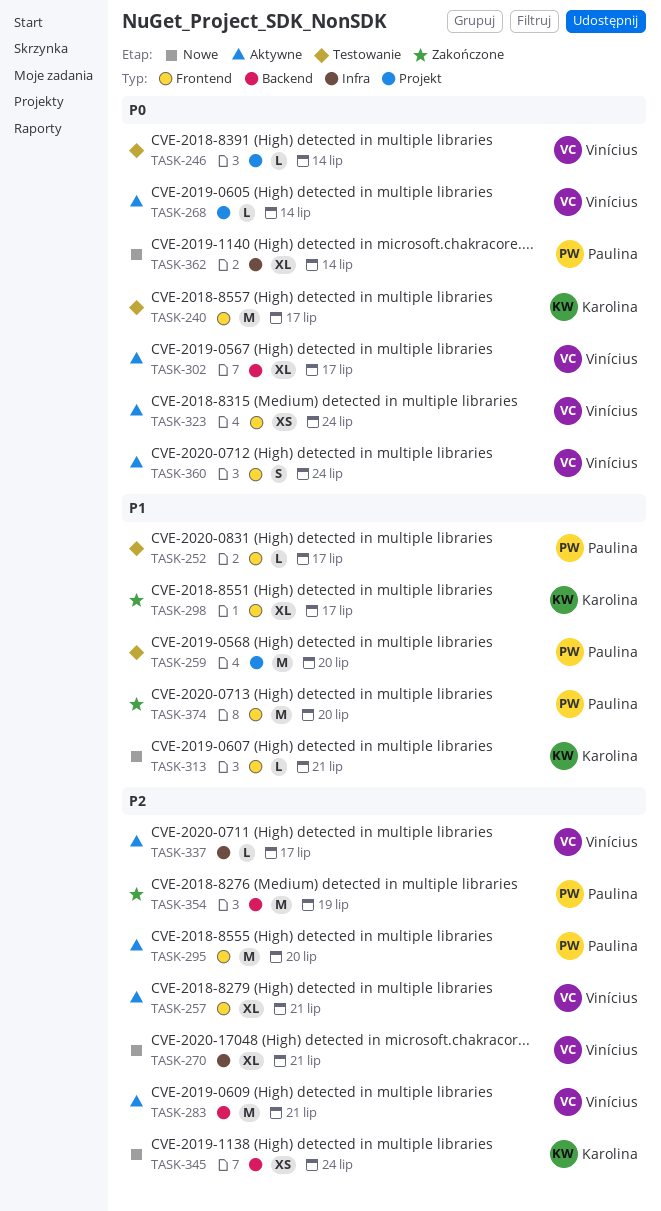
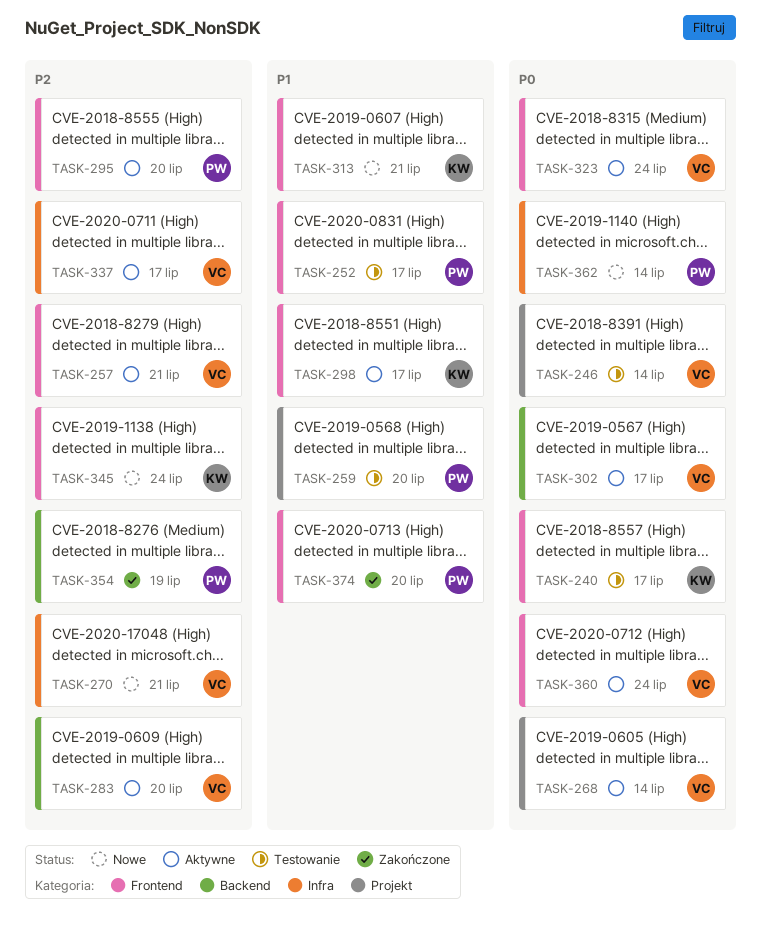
TASK-283, due: Jul 21 -> Jul 20
TASK-298, status: Zakończone -> Aktywne
TASK-345, label: Backend -> Frontend

